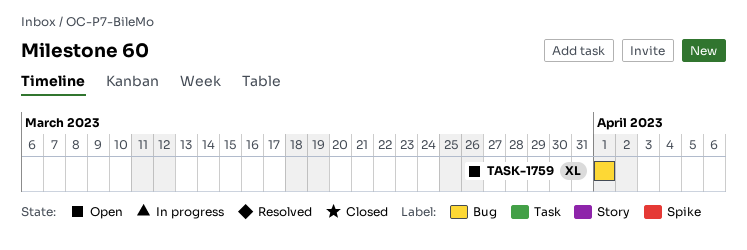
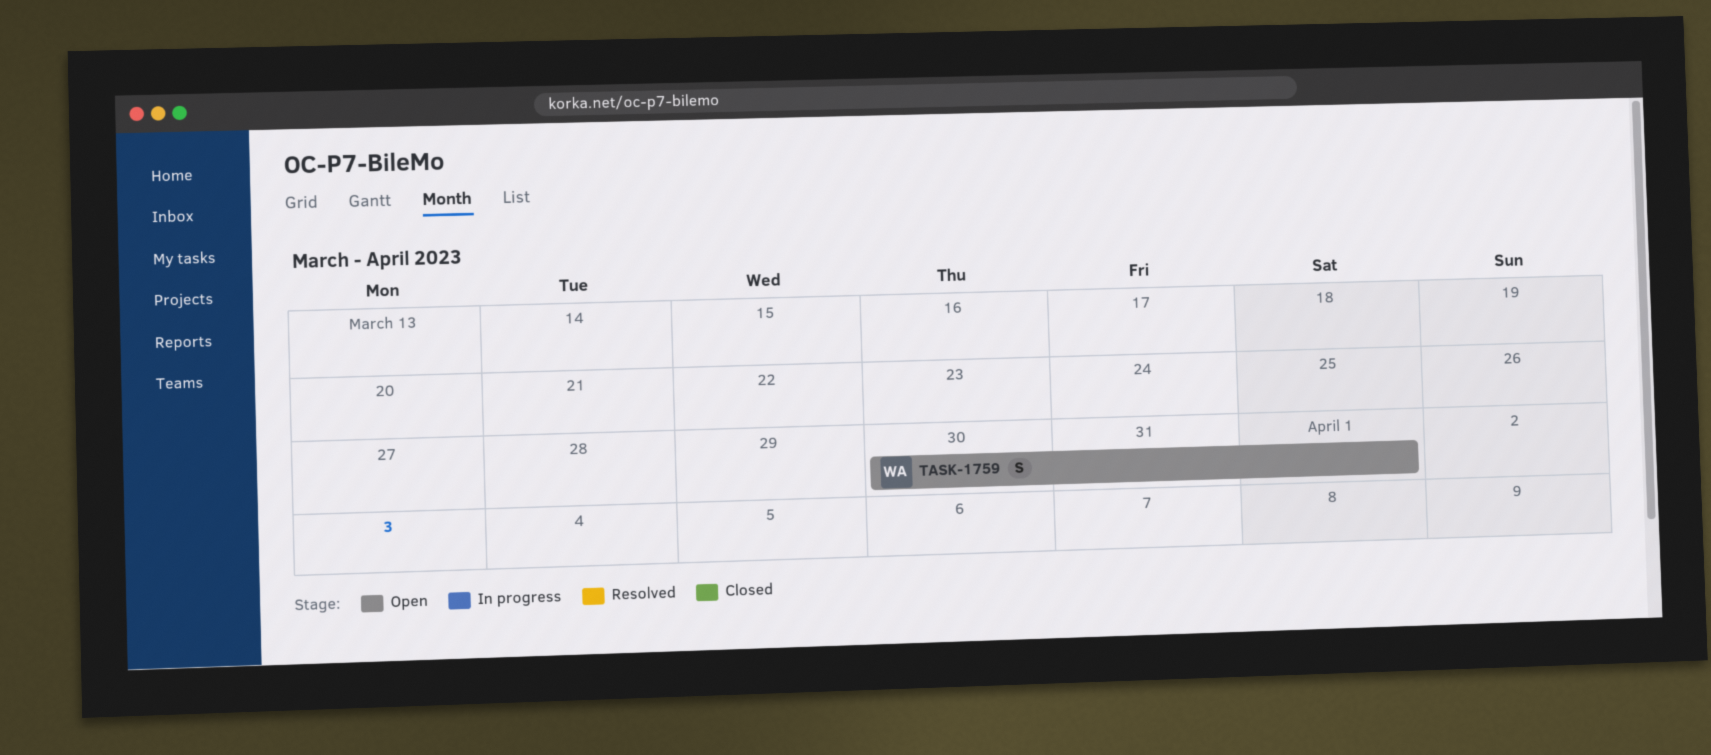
TASK-1759, estimate: XL -> S
TASK-1759, start: Apr 1 -> Mar 30

